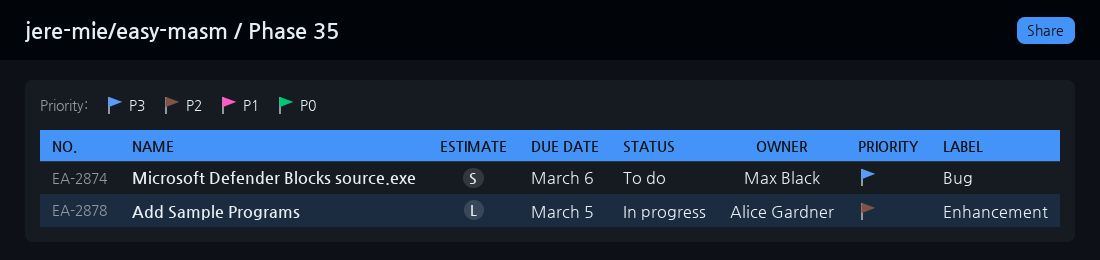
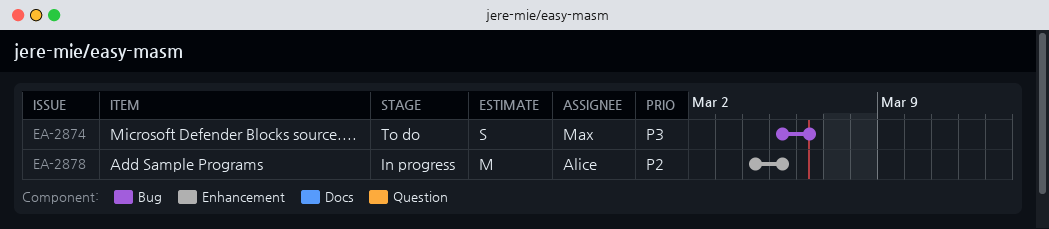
EA-2878, estimate: L -> M

